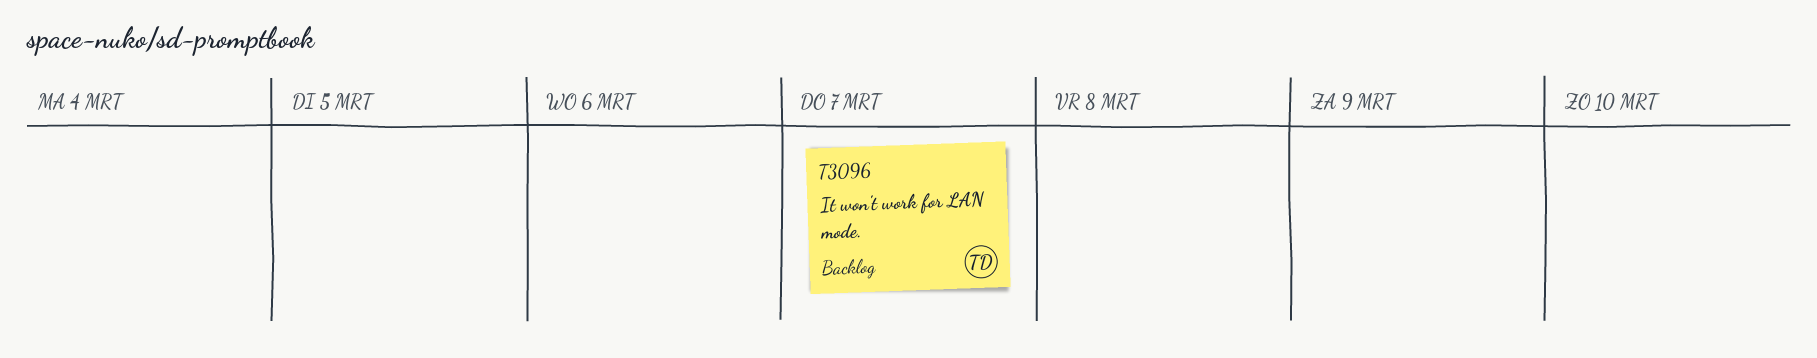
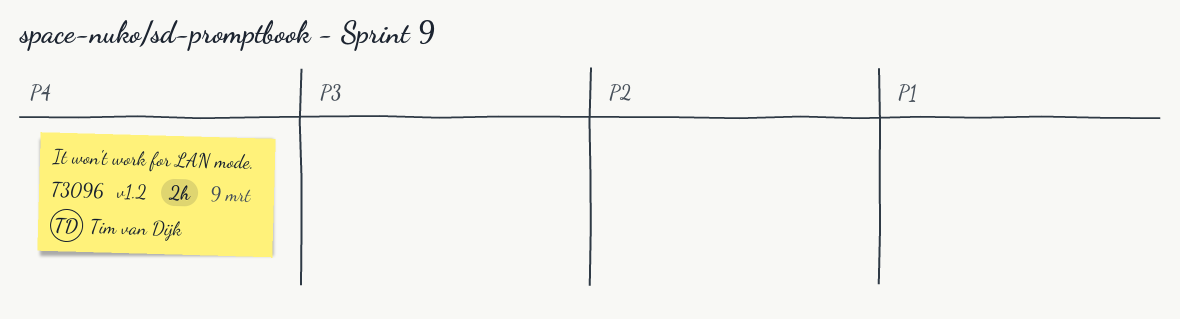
T3096, due: Mar 7 -> Mar 9

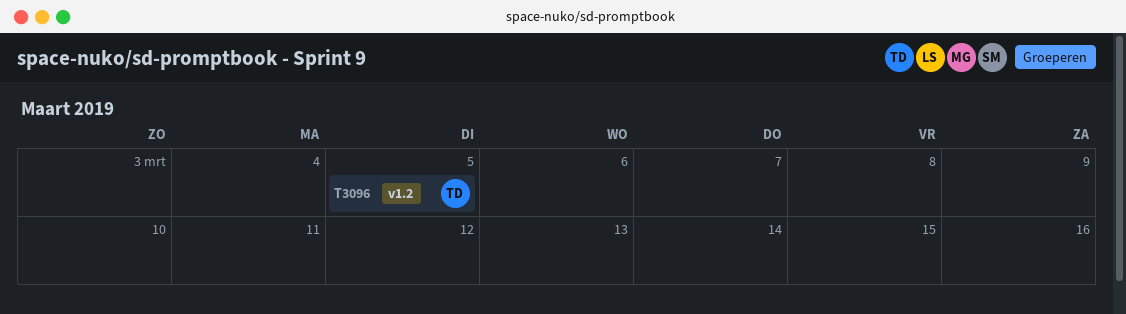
T3096, due: Mar 9 -> Mar 5

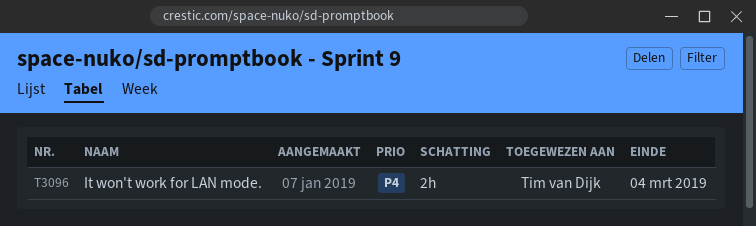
T3096, due: Mar 5 -> Mar 4

